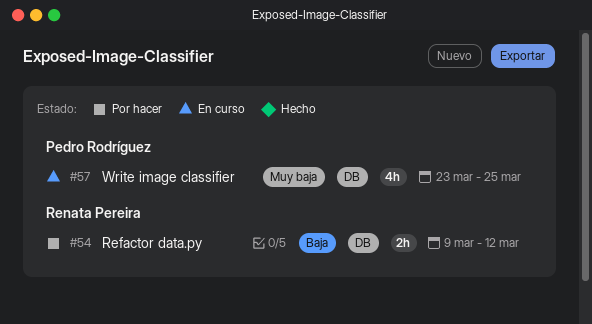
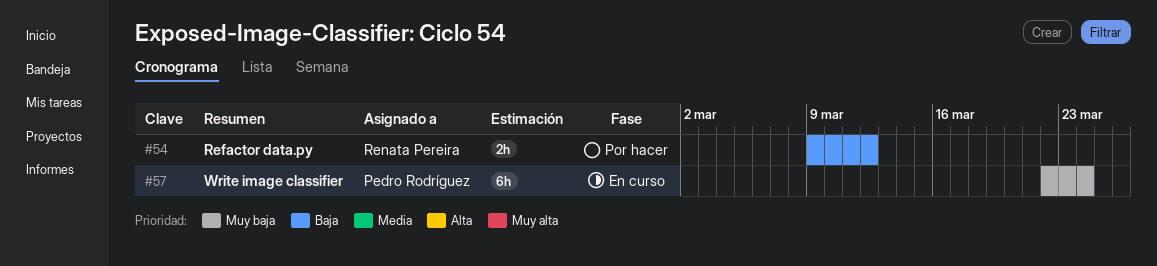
#57, estimate: 4h -> 6h
#57, start: Mar 23 -> Mar 22
#57, due: Mar 25 -> Mar 24

